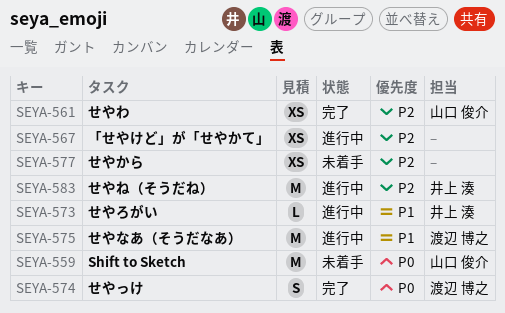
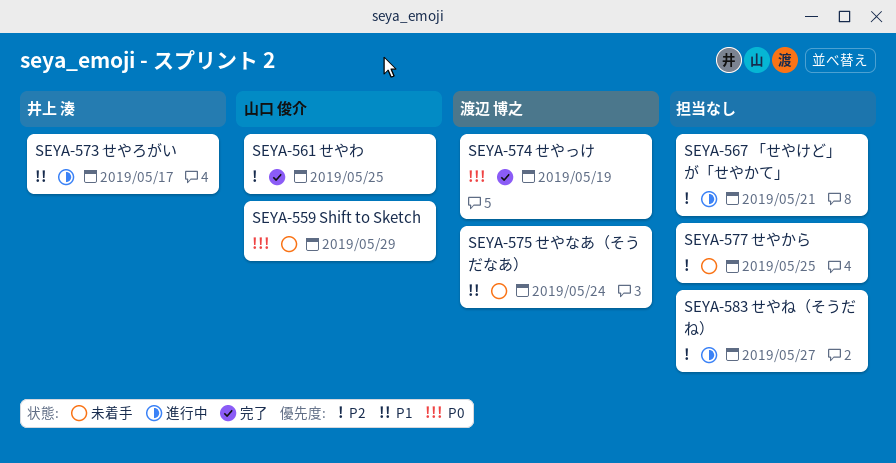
SEYA-575, status: 進行中 -> 未着手
SEYA-583, owner: 井上 湊 -> none

